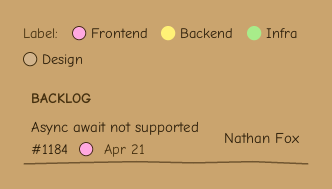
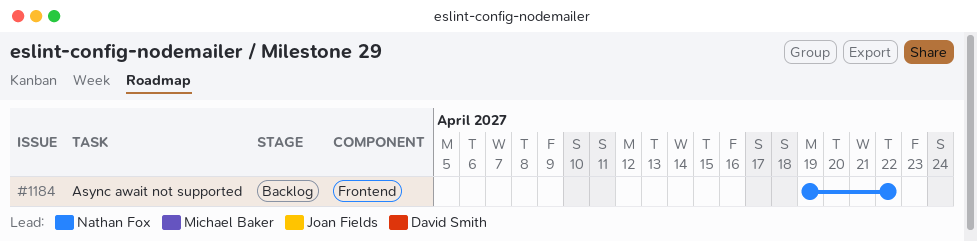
#1184, due: Apr 21 -> Apr 22

